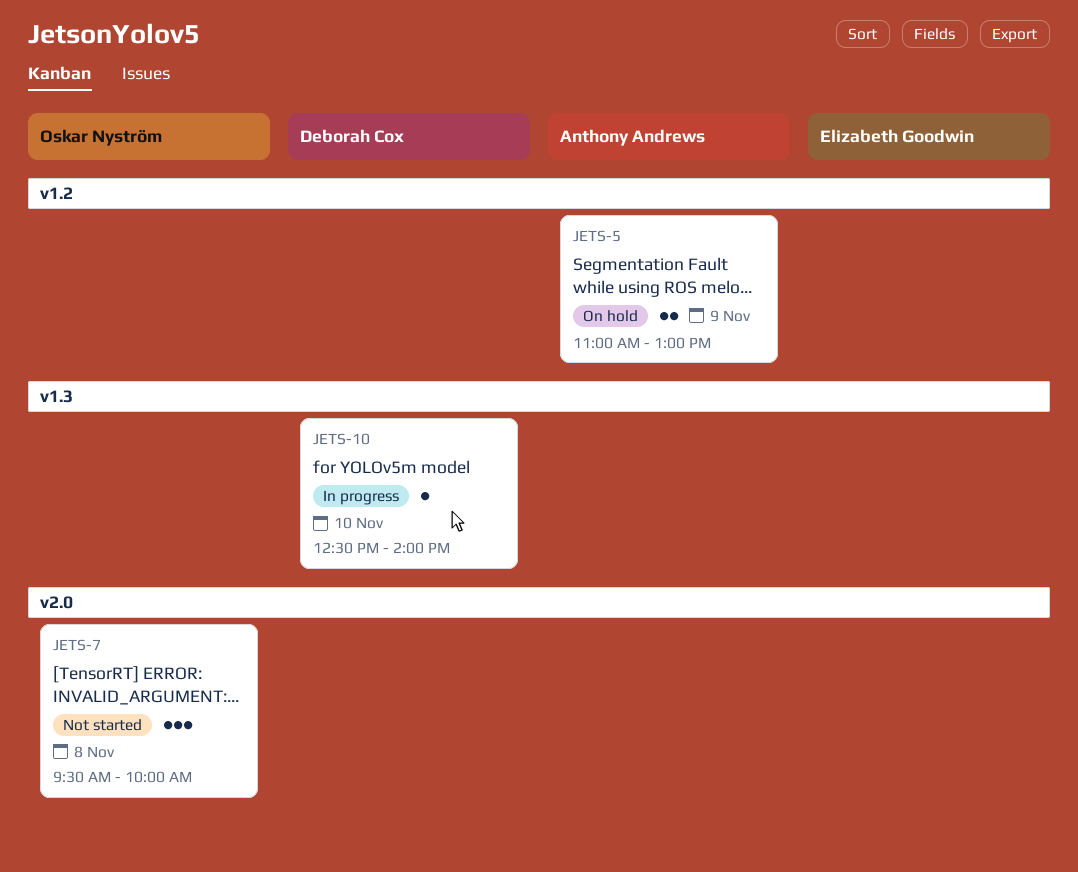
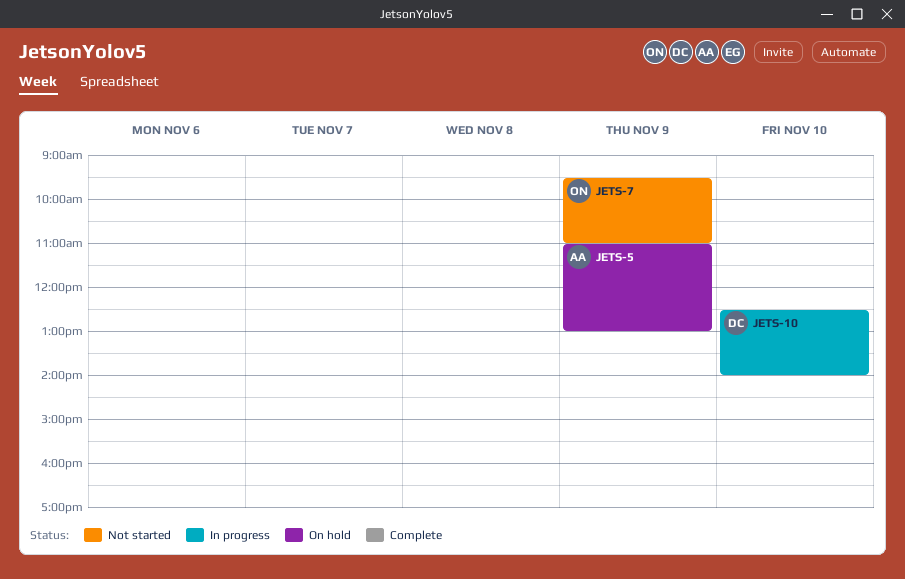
JETS-7, day: Nov 8 -> Nov 9
JETS-7, ends: 10:00 -> 11:00

